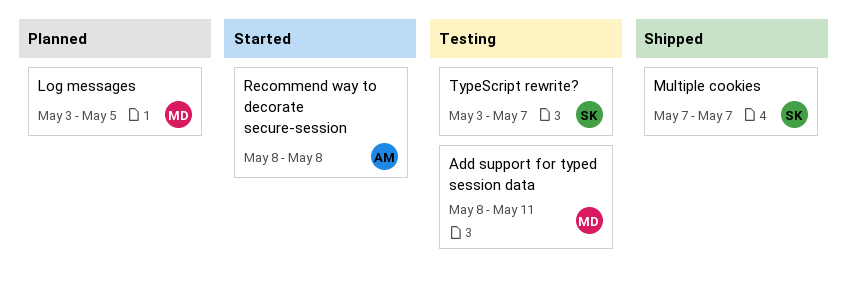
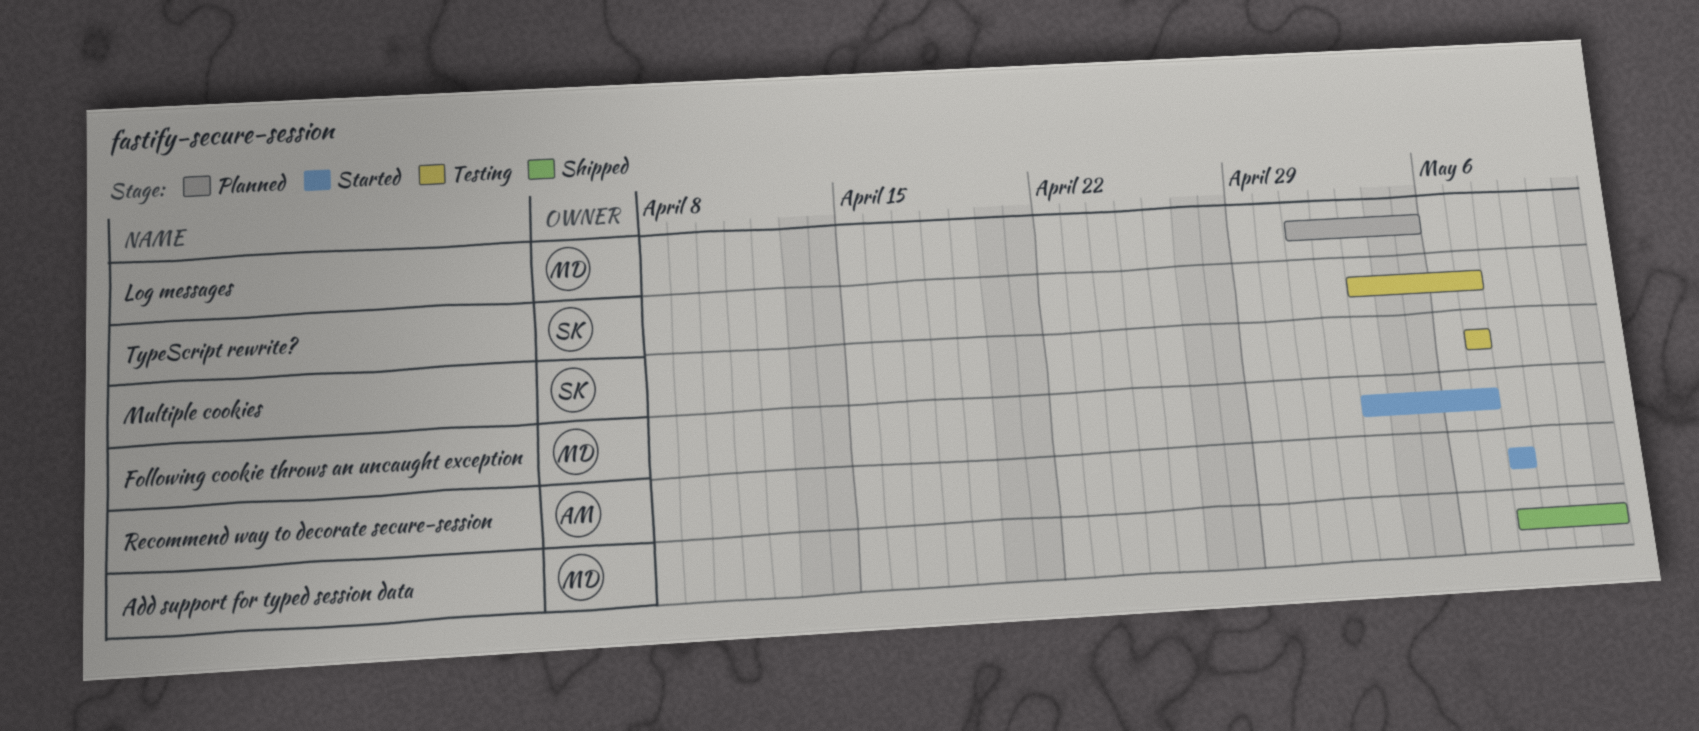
Add support for typed session data, status: Testing -> Shipped
Following cookie throws an uncaught exception: none -> present
Log messages, start: May 3 -> May 1
Multiple cookies, status: Shipped -> Testing

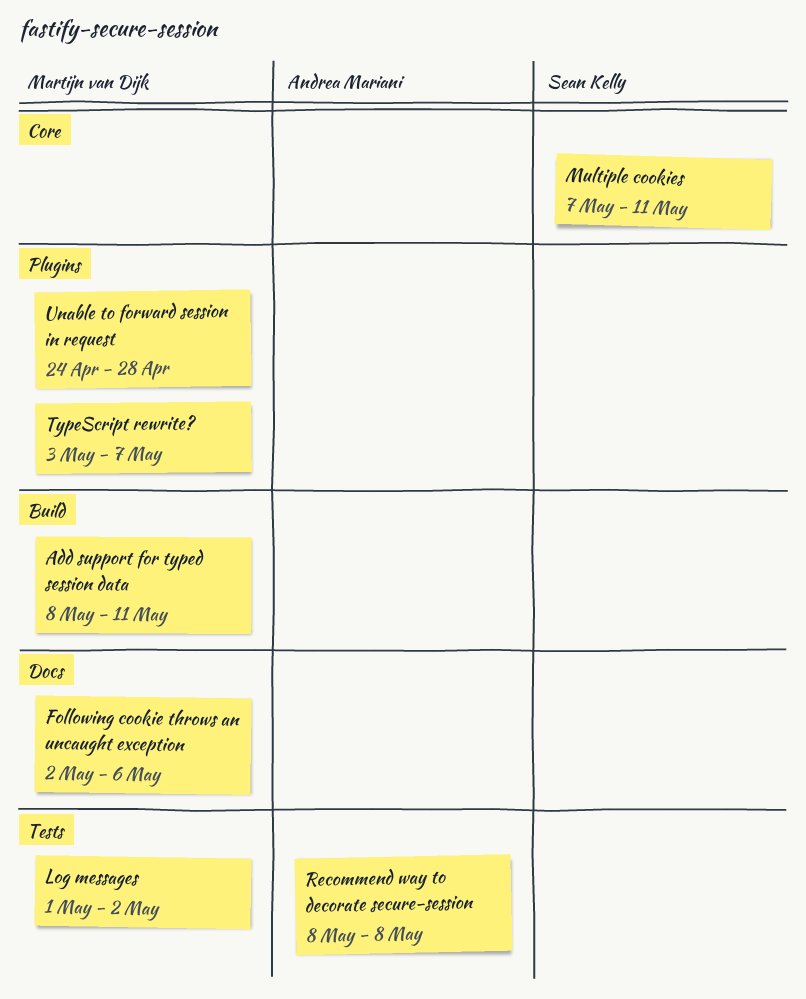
Following cookie throws an uncaught exception, start: May 3 -> May 2
Following cookie throws an uncaught exception, due: May 7 -> May 6
Log messages, due: May 5 -> May 2
Multiple cookies, due: May 7 -> May 11
TypeScript rewrite?, owner: Sean Kelly -> Martijn van Dijk
Unable to forward session in request: none -> present

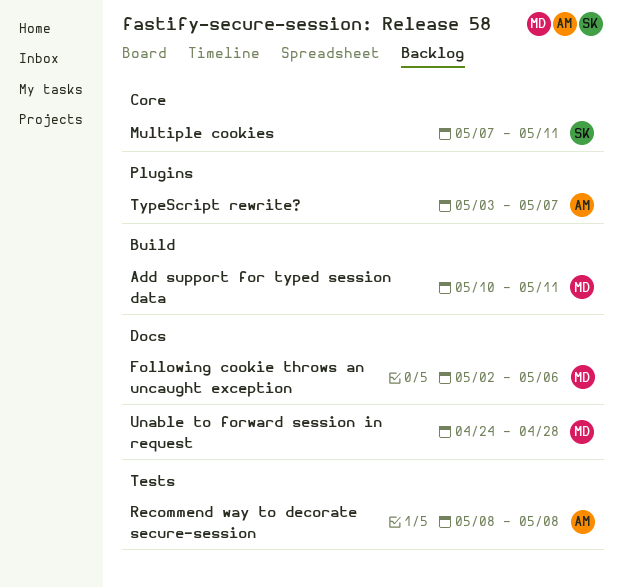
Add support for typed session data, start: May 8 -> May 10
Log messages: present -> none
TypeScript rewrite?, owner: Martijn van Dijk -> Andrea Mariani
Unable to forward session in request, label: Plugins -> Docs

